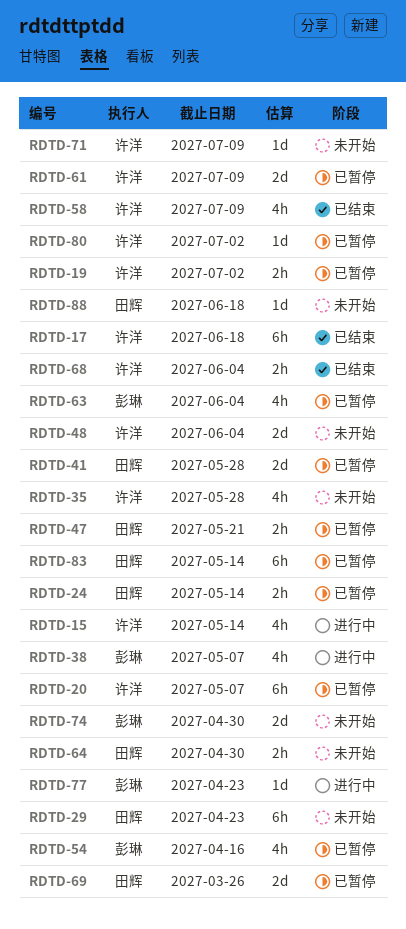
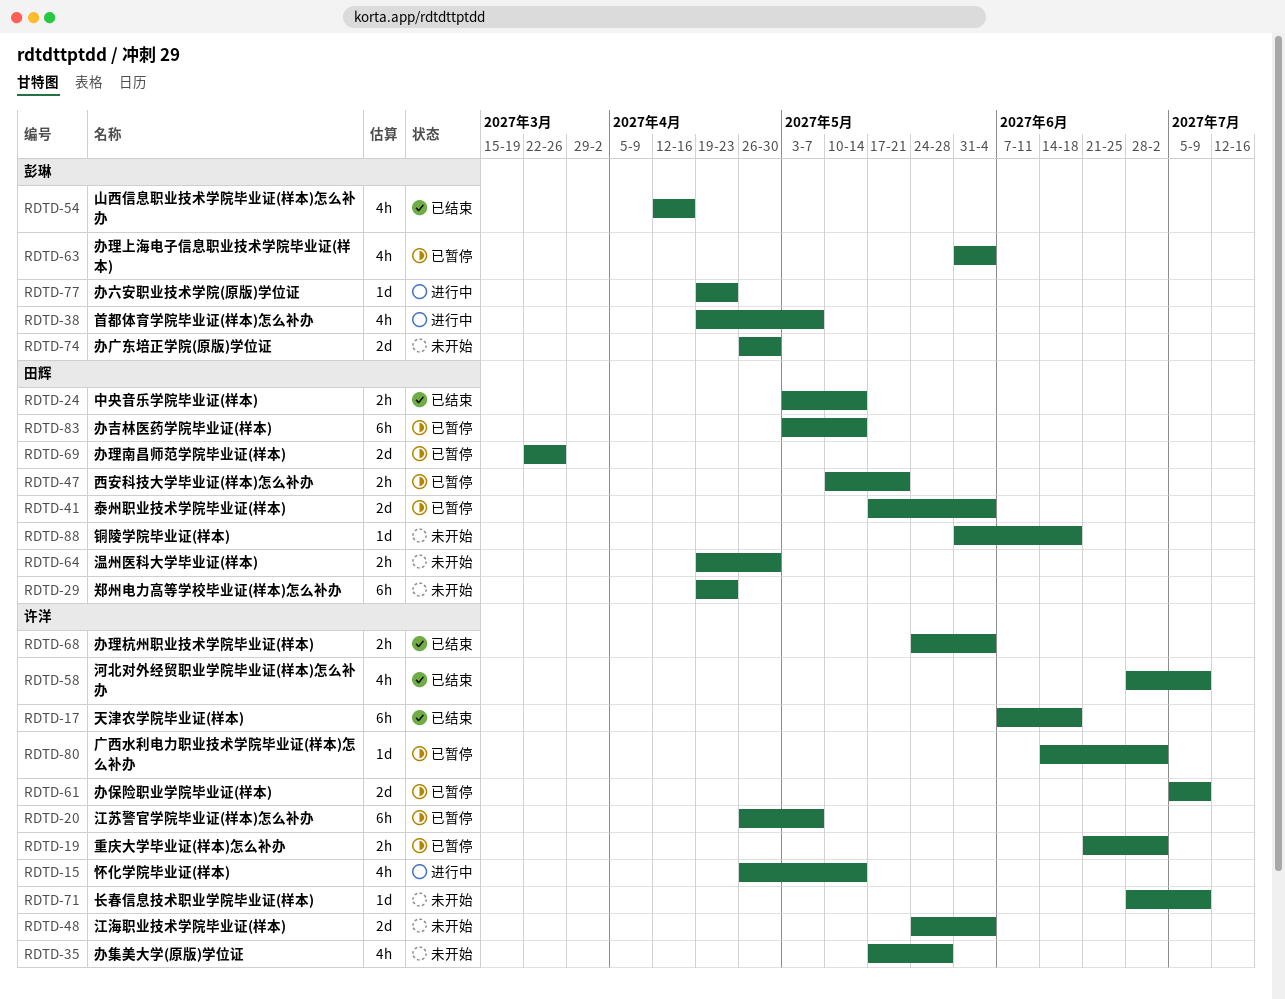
RDTD-24, status: 已暂停 -> 已结束
RDTD-41, due: May 28 -> Jun 4
RDTD-54, status: 已暂停 -> 已结束

